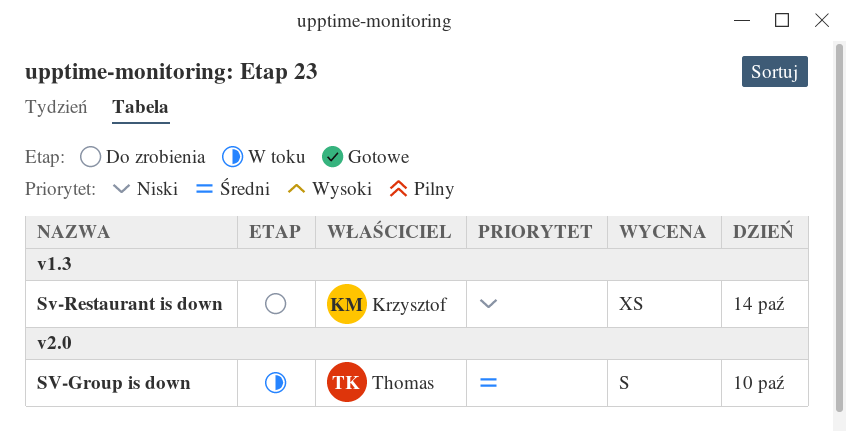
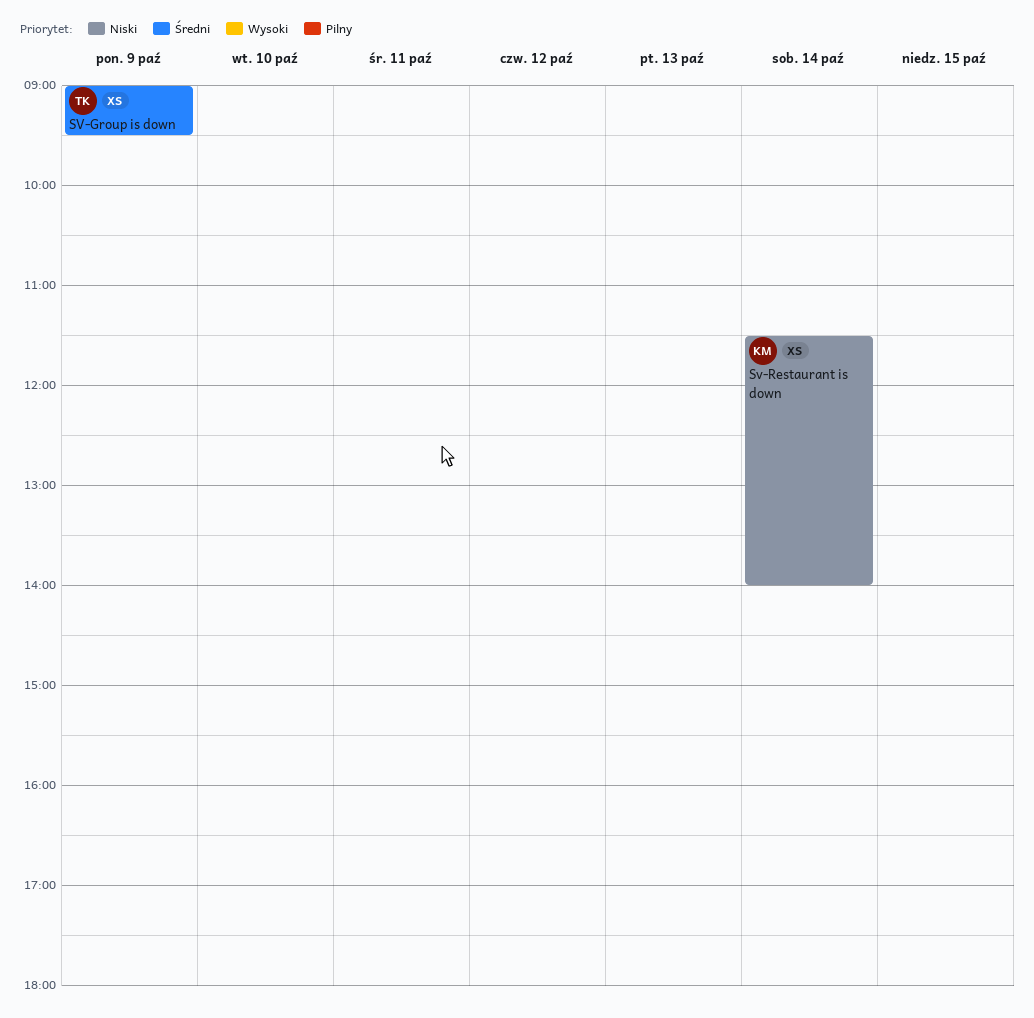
SV-Group is down, estimate: S -> XS
SV-Group is down, day: Oct 10 -> Oct 9

